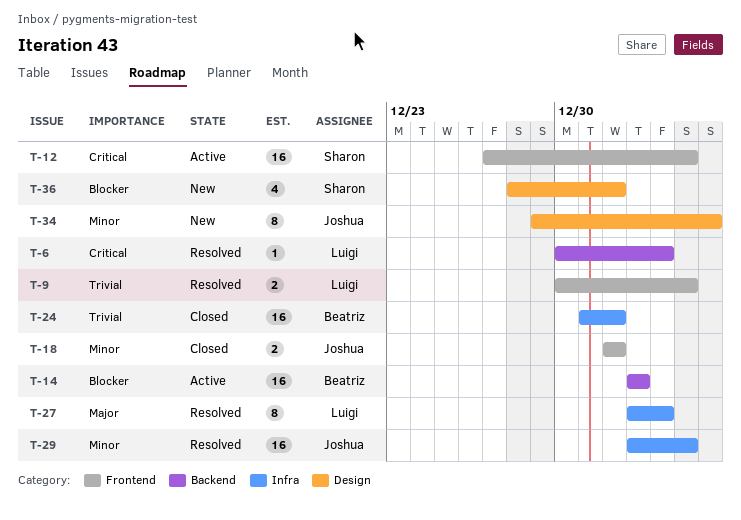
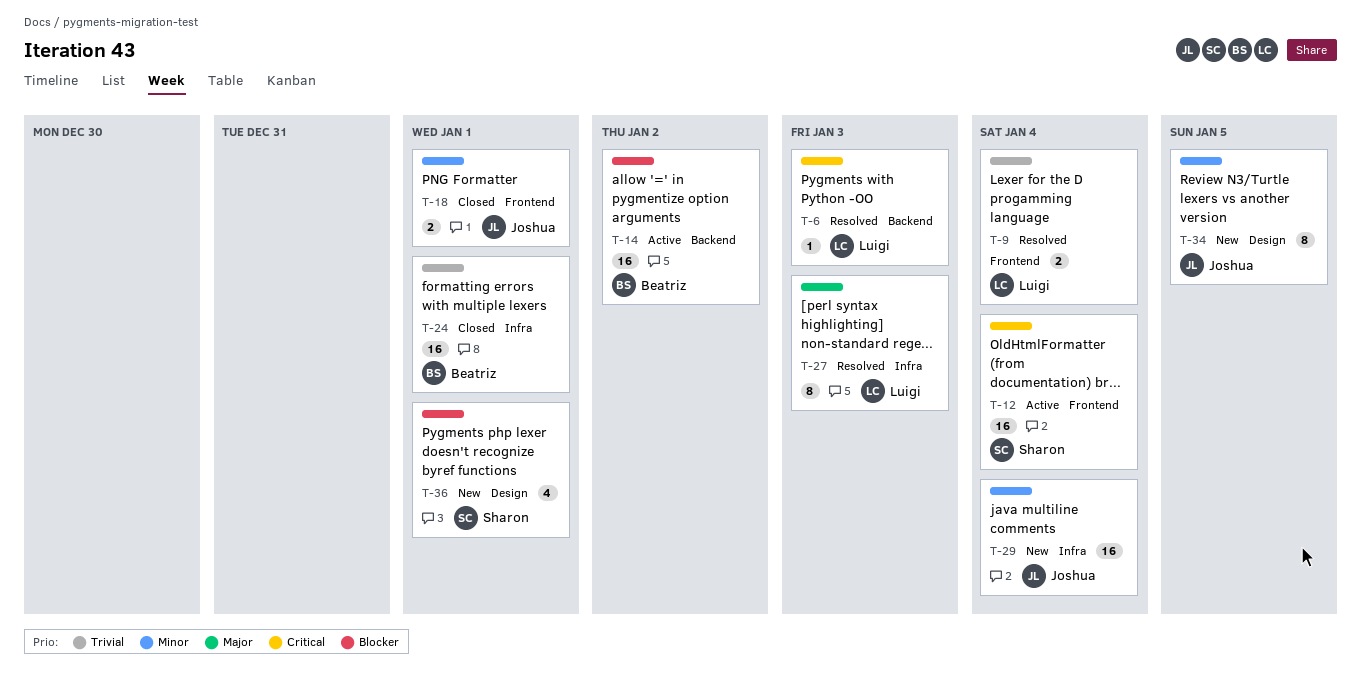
T-29, status: Resolved -> New

